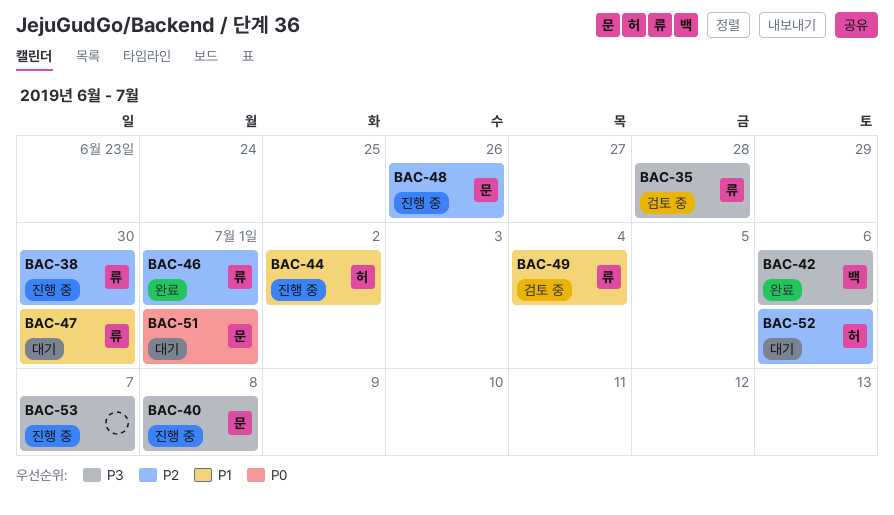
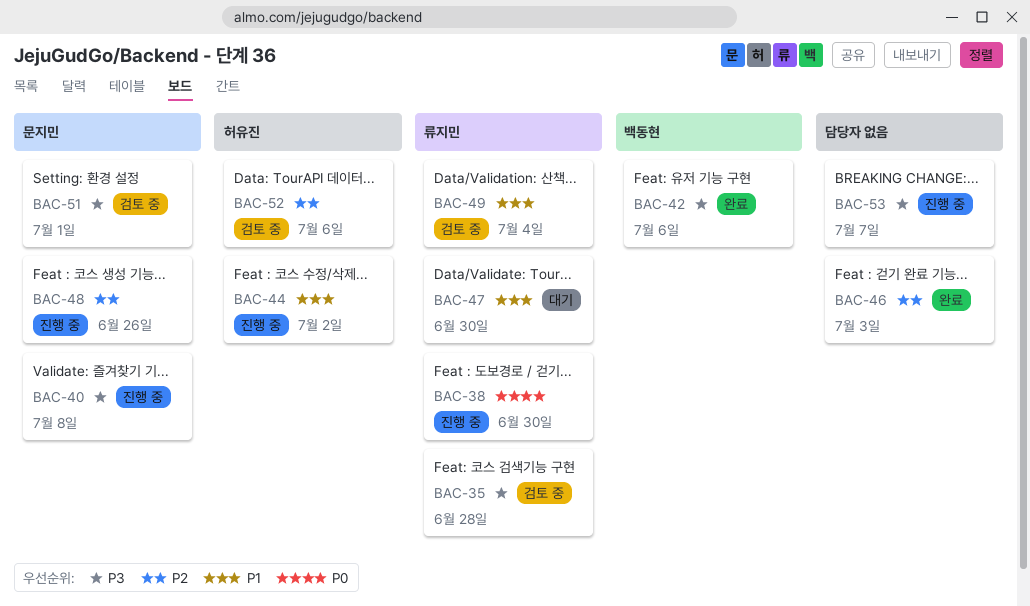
BAC-38, priority: P2 -> P0
BAC-46, owner: 류지민 -> none
BAC-46, due: Jul 1 -> Jul 3
BAC-51, status: 대기 -> 검토 중
BAC-51, priority: P0 -> P3
BAC-52, status: 대기 -> 검토 중

